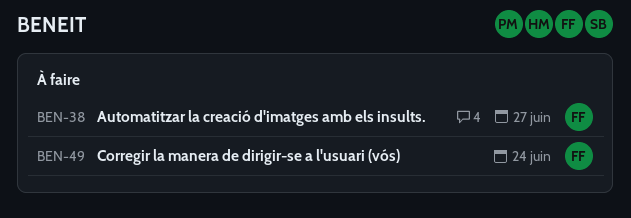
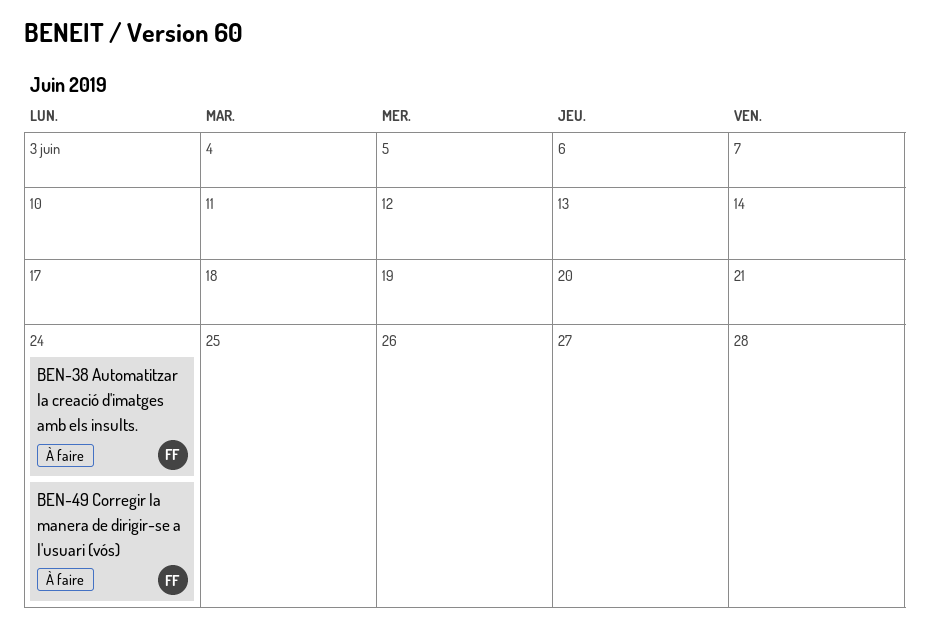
BEN-38, due: Jun 27 -> Jun 24

